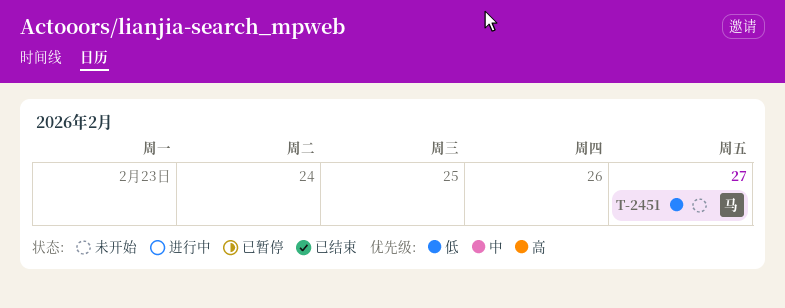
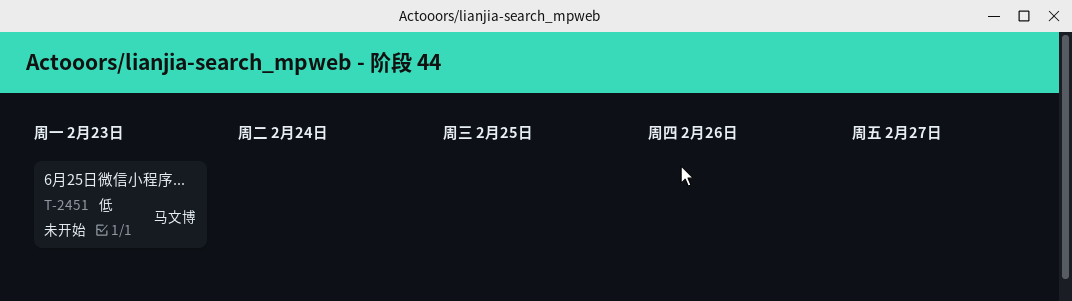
T-2451, due: Feb 27 -> Feb 23

